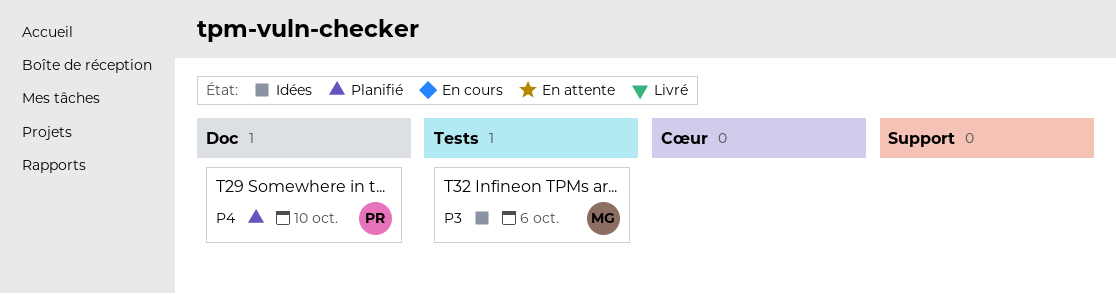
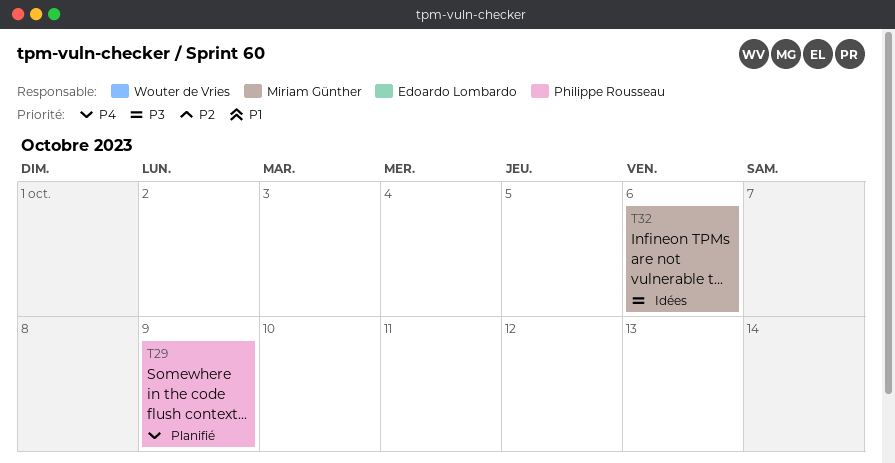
T29, due: Oct 10 -> Oct 9

